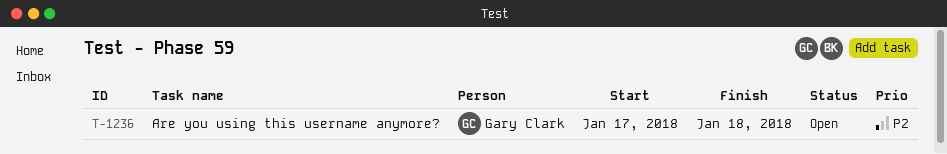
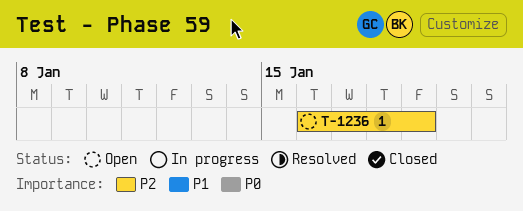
T-1236, start: Jan 17 -> Jan 16
T-1236, due: Jan 18 -> Jan 19

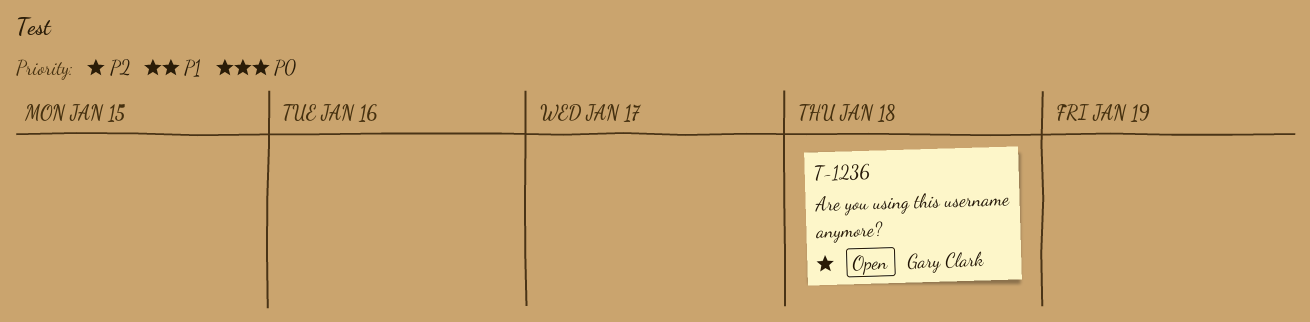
T-1236, due: Jan 19 -> Jan 18

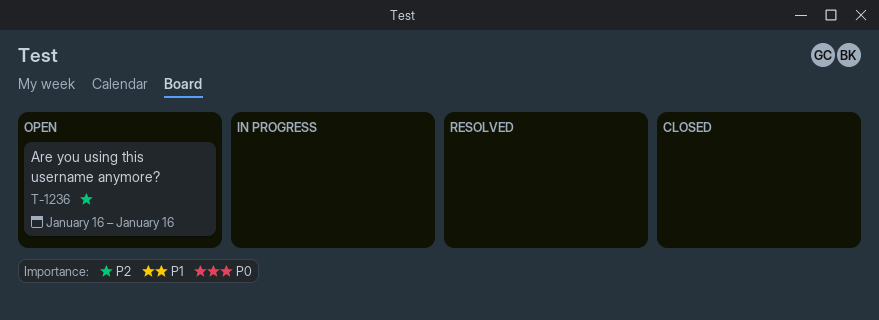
T-1236, due: Jan 18 -> Jan 16

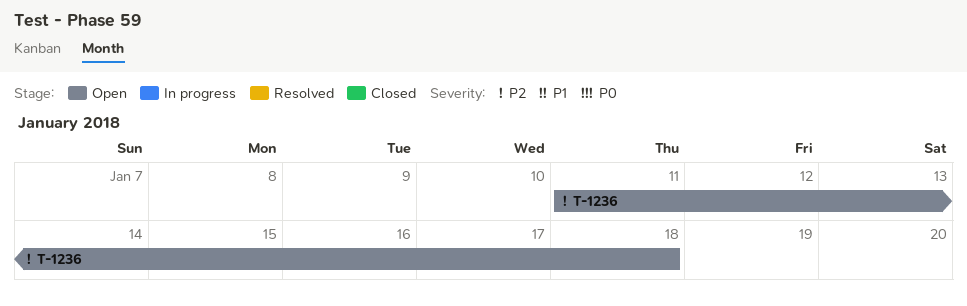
T-1236, start: Jan 16 -> Jan 11
T-1236, due: Jan 16 -> Jan 18

